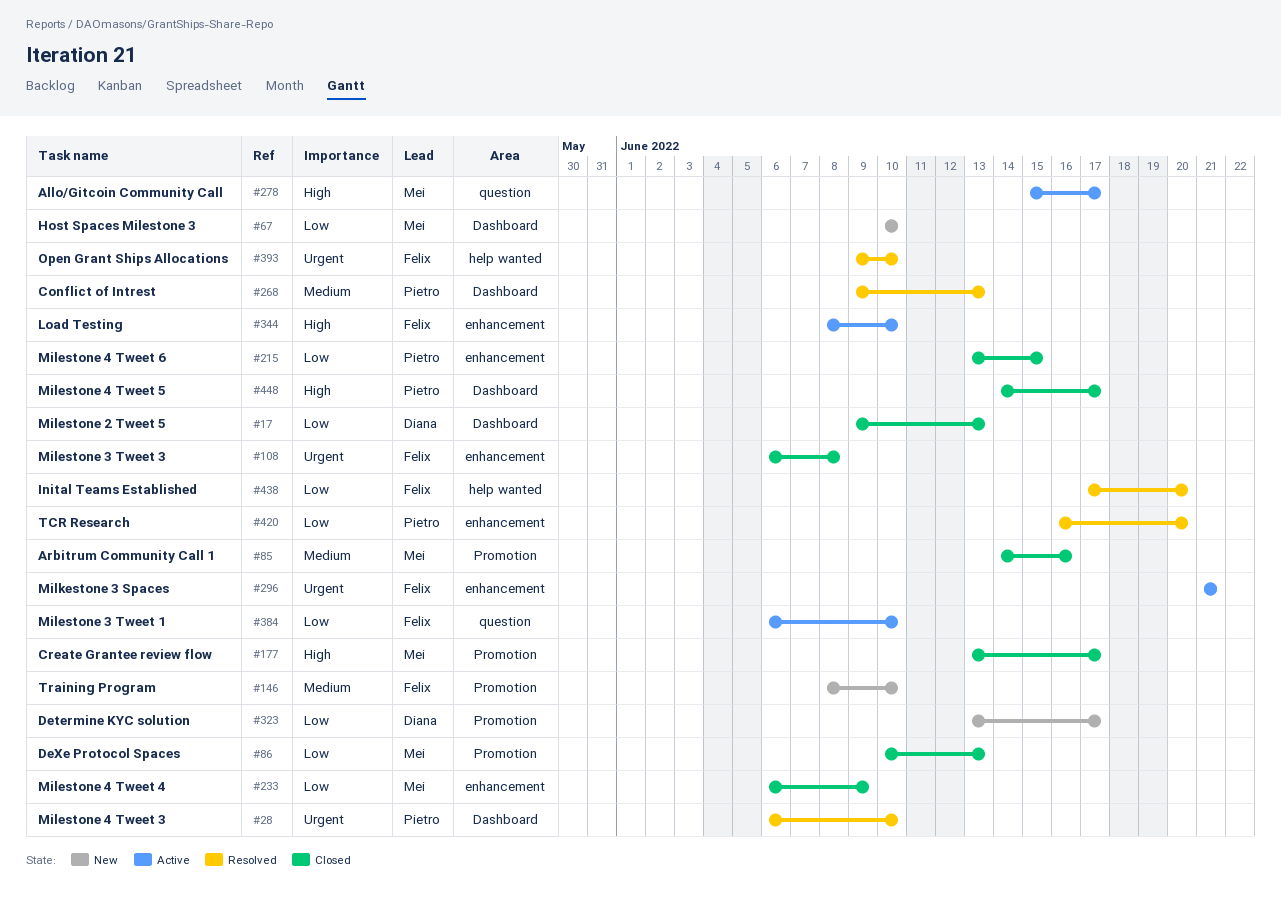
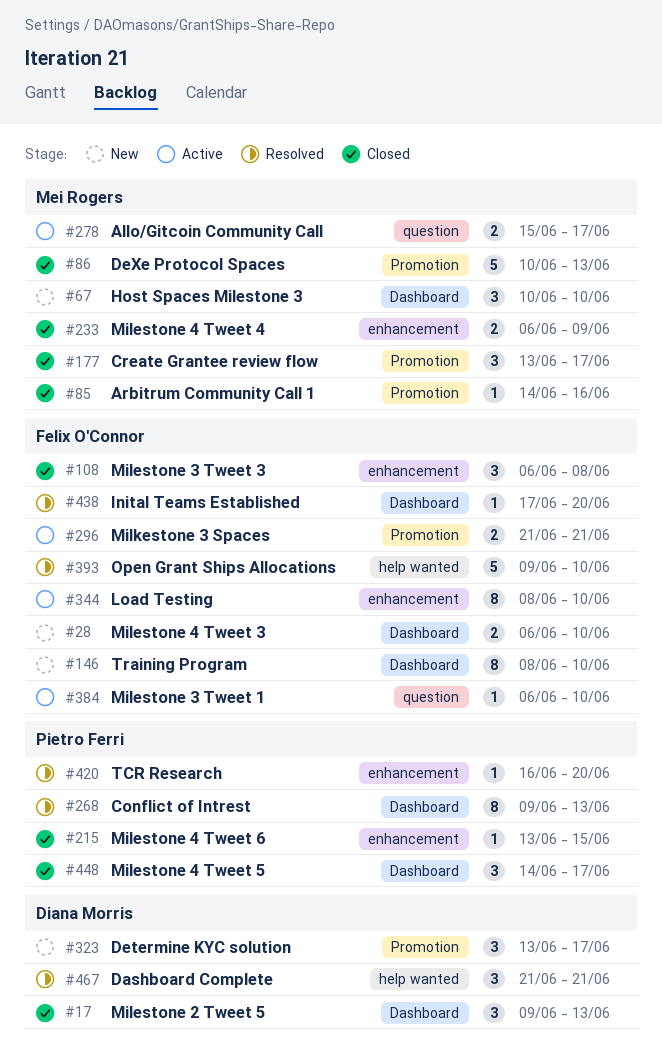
#28, status: Resolved -> New
#28, owner: Pietro Ferri -> Felix O'Connor
#146, label: Promotion -> Dashboard
#296, label: enhancement -> Promotion
#438, label: help wanted -> Dashboard
#467: none -> present

